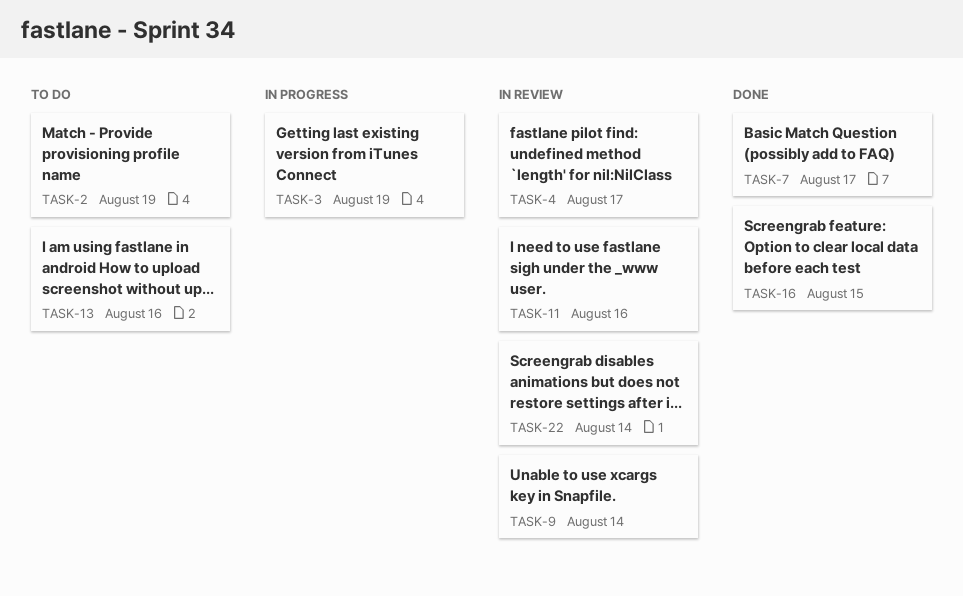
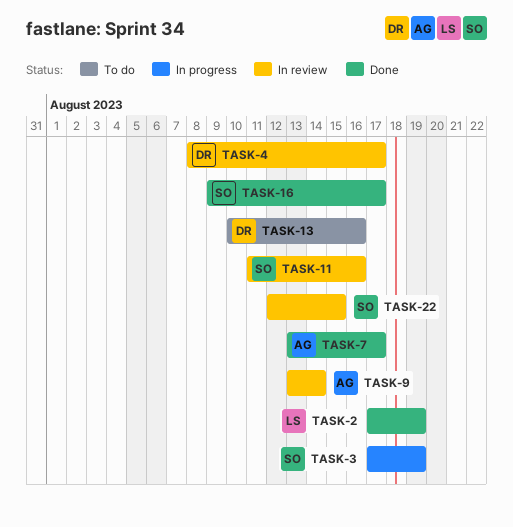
TASK-2, status: To do -> Done
TASK-16, due: Aug 15 -> Aug 17
TASK-22, due: Aug 14 -> Aug 15

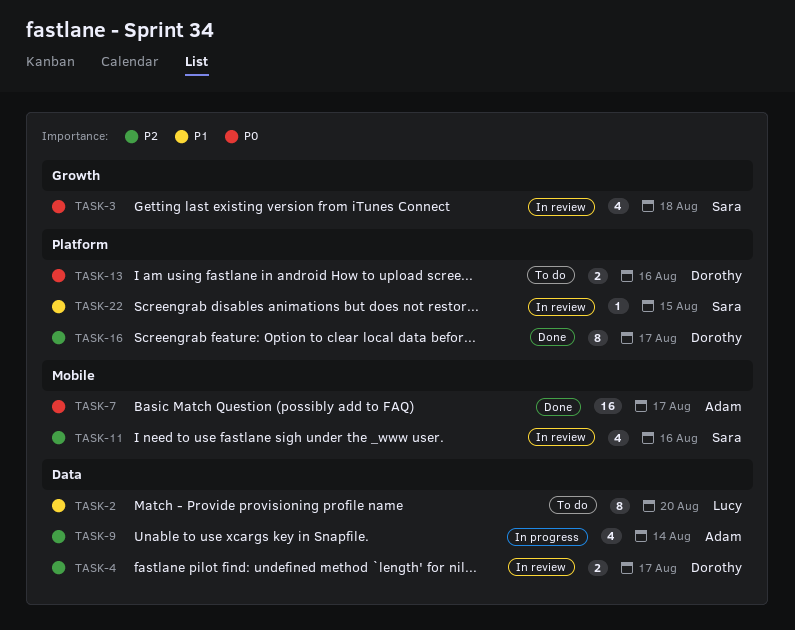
TASK-2, status: Done -> To do
TASK-2, due: Aug 19 -> Aug 20
TASK-3, status: In progress -> In review
TASK-3, due: Aug 19 -> Aug 18
TASK-9, status: In review -> In progress
TASK-16, owner: Sara -> Dorothy

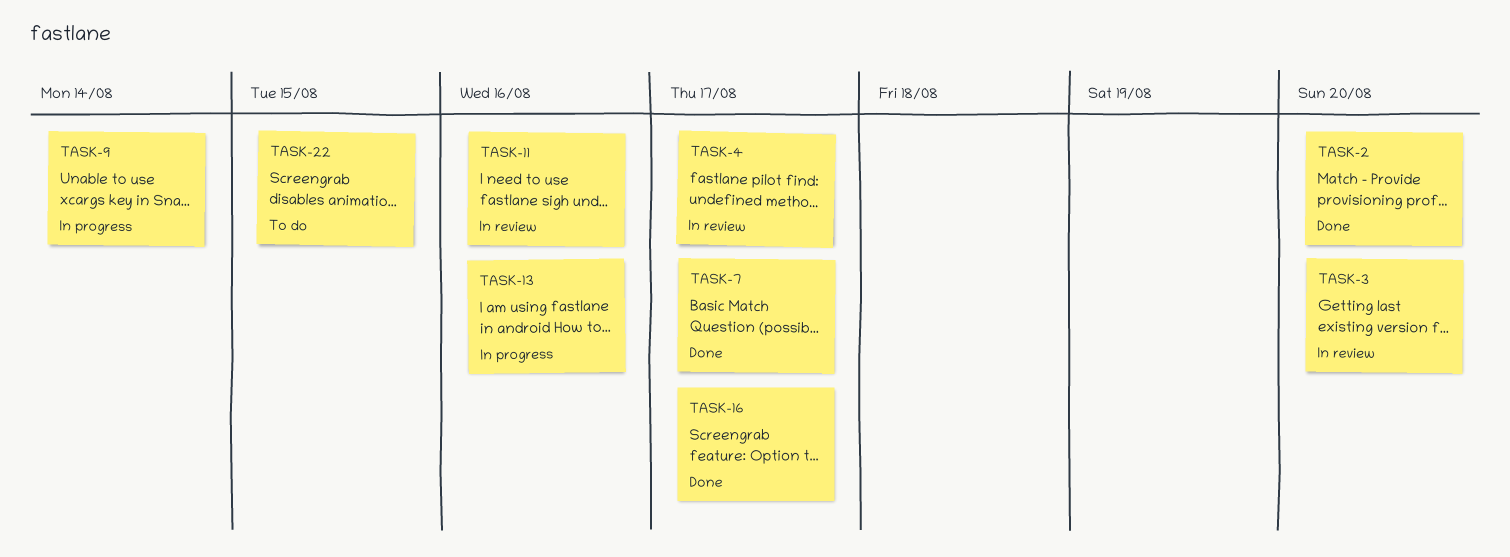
TASK-2, status: To do -> Done
TASK-3, due: Aug 18 -> Aug 20
TASK-13, status: To do -> In progress
TASK-22, status: In review -> To do

